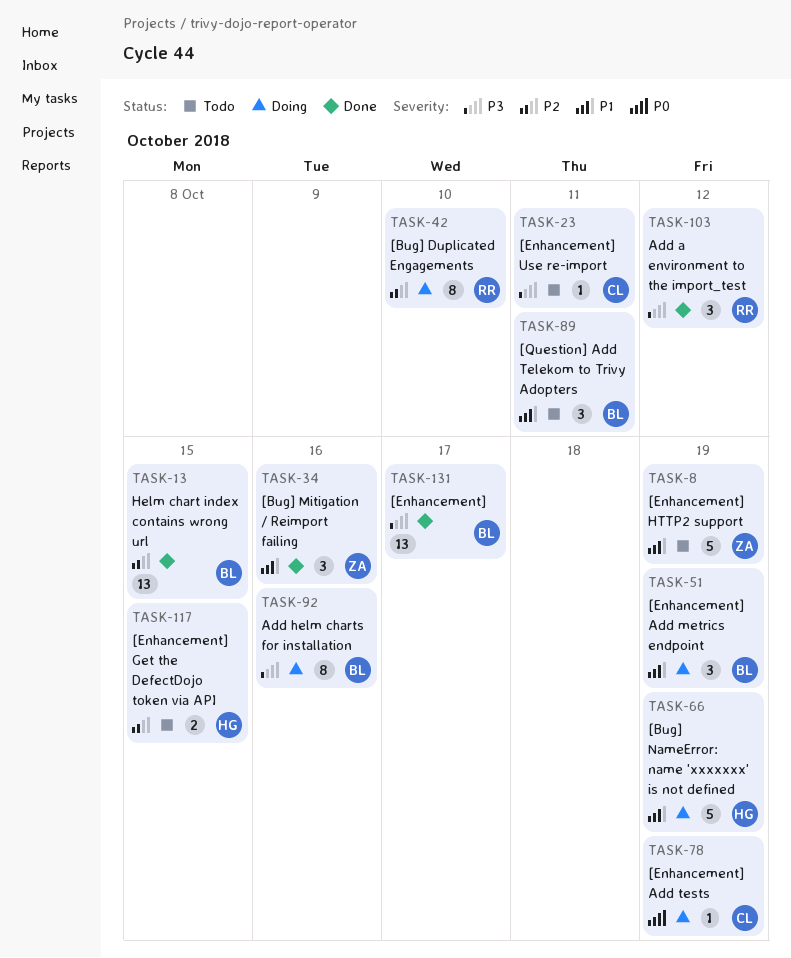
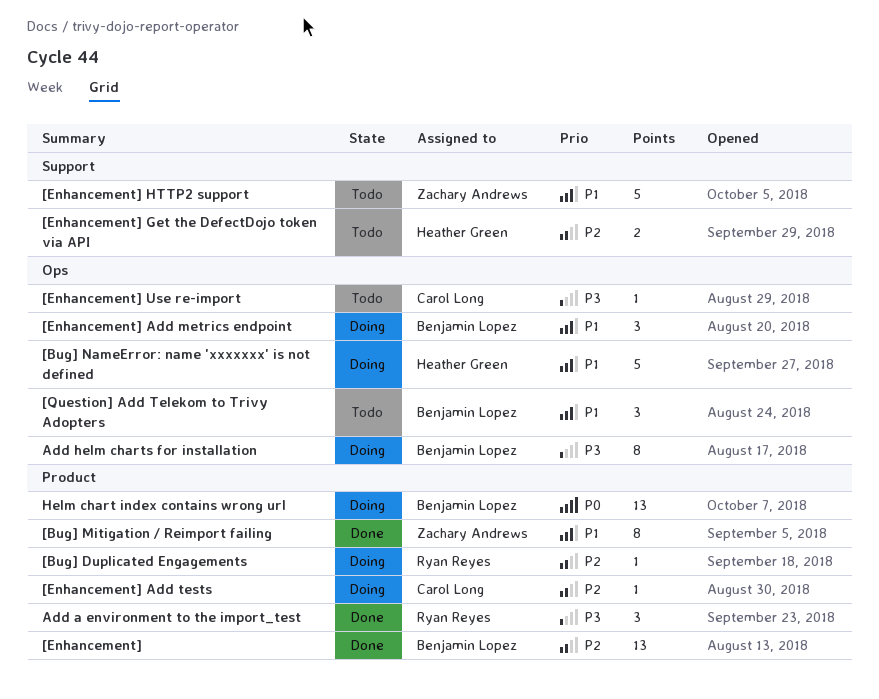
[Bug] Duplicated Engagements, estimate: 8 -> 1
[Bug] Mitigation / Reimport failing, estimate: 3 -> 8
[Enhancement], priority: P3 -> P2
[Enhancement] Add tests, priority: P0 -> P2
Helm chart index contains wrong url, status: Done -> Doing
Helm chart index contains wrong url, priority: P2 -> P0

